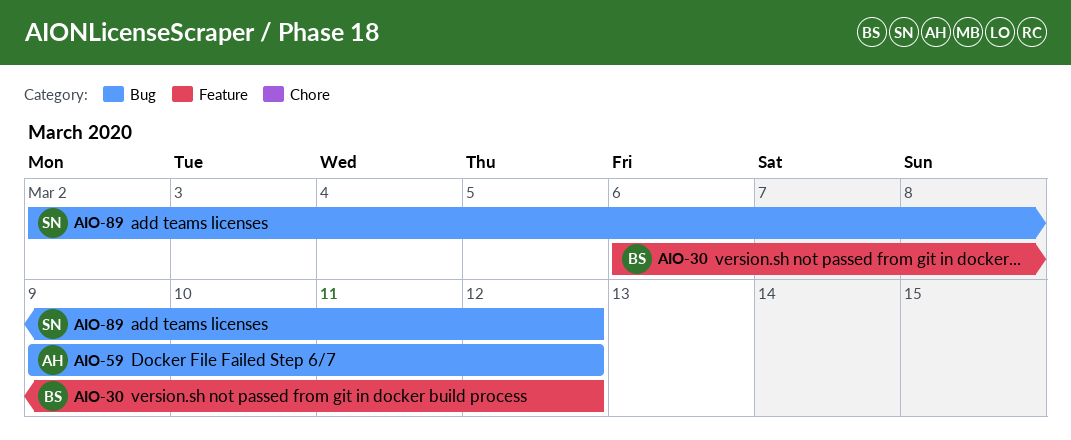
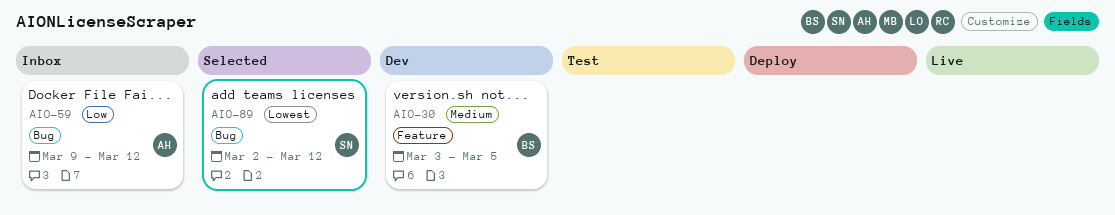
AIO-30, start: Mar 6 -> Mar 3
AIO-30, due: Mar 12 -> Mar 5

